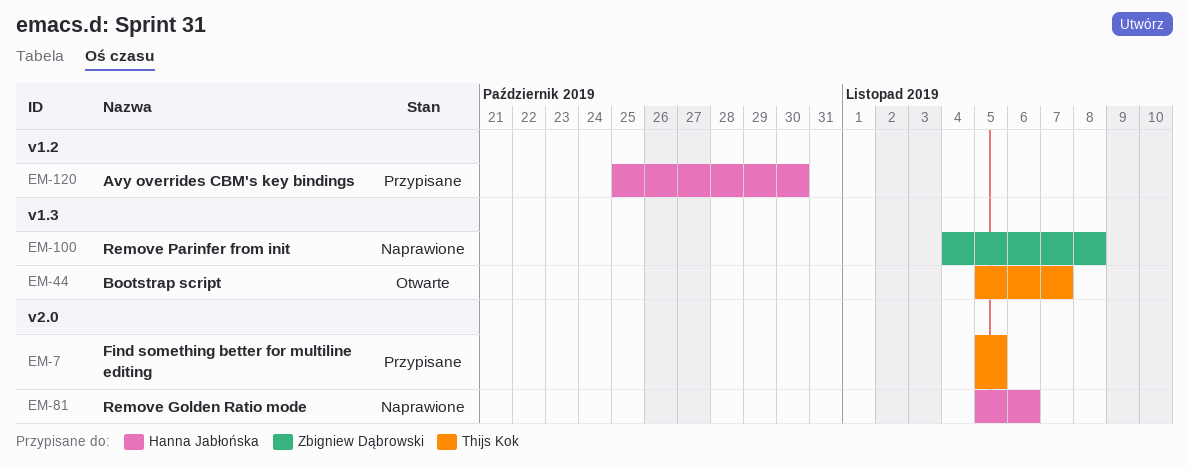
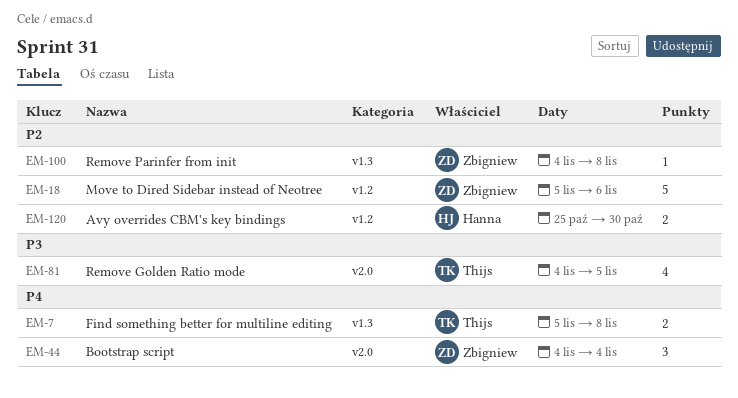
EM-7, label: v2.0 -> v1.3
EM-7, due: Nov 5 -> Nov 8
EM-18: none -> present
EM-44, owner: Thijs Kok -> Zbigniew Dąbrowski
EM-44, label: v1.3 -> v2.0
EM-44, start: Nov 5 -> Nov 4
EM-44, due: Nov 7 -> Nov 4
EM-81, owner: Hanna Jabłońska -> Thijs Kok
EM-81, start: Nov 5 -> Nov 4
EM-81, due: Nov 6 -> Nov 5

